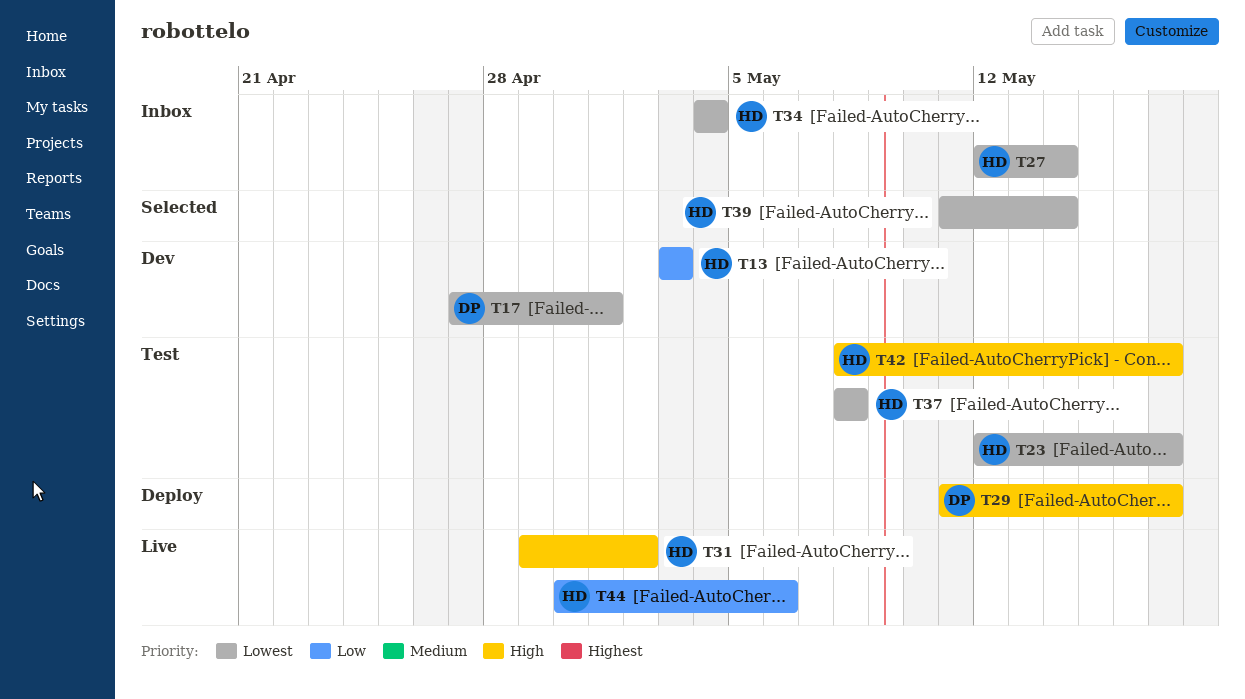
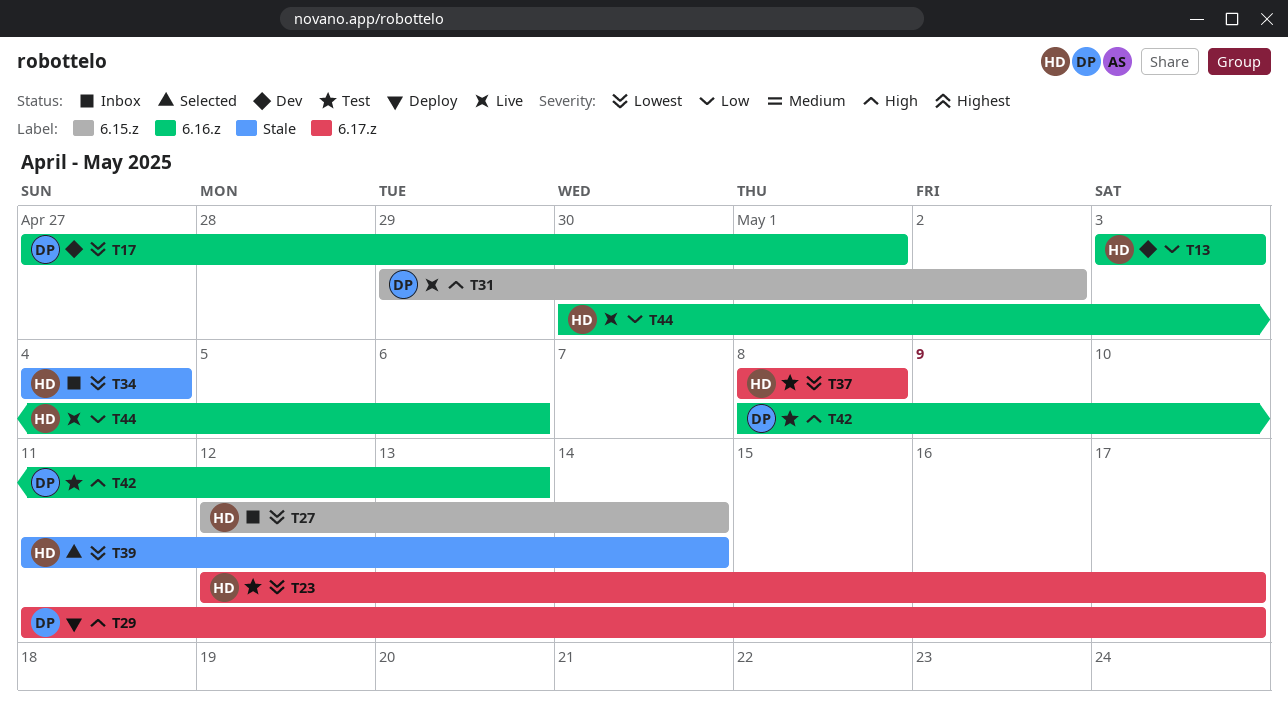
T31, owner: HD -> DP
T42, owner: HD -> DP
T42, due: May 17 -> May 13

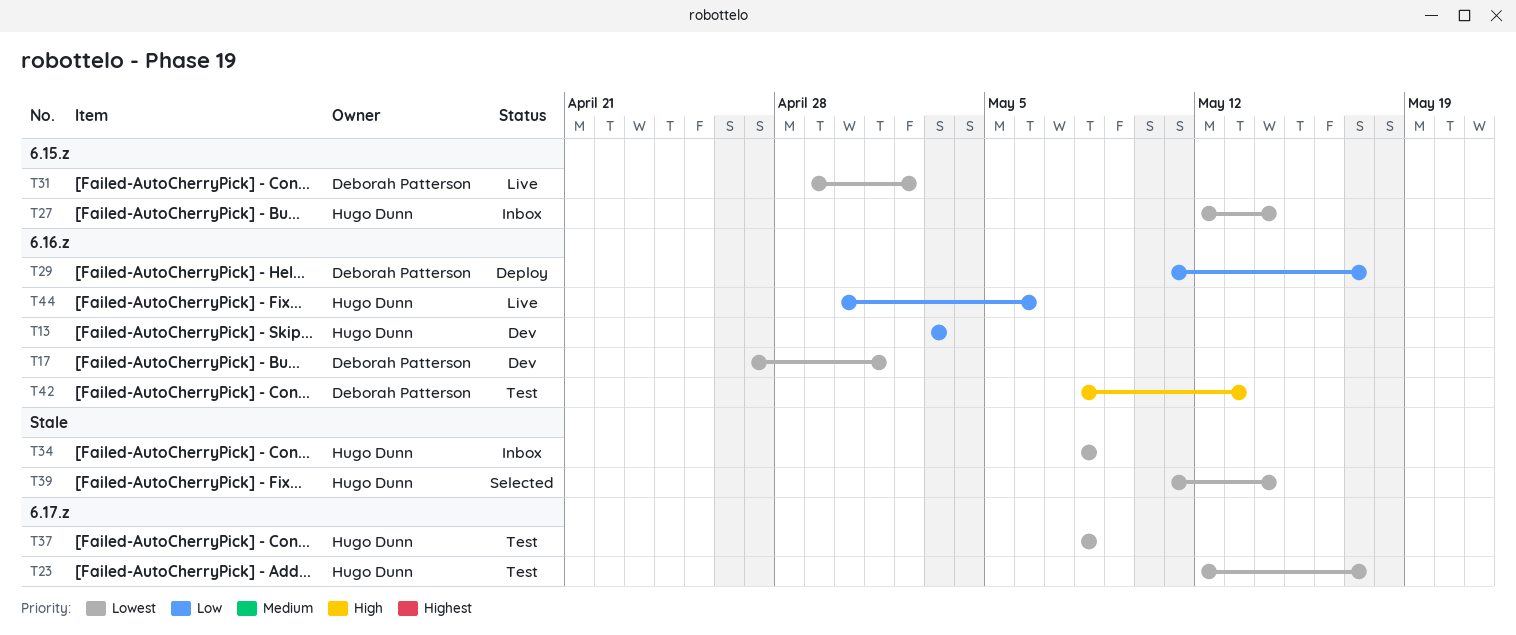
T29, priority: High -> Low
T29, label: 6.17.z -> 6.16.z
T31, priority: High -> Lowest
T34, start: May 4 -> May 8
T34, due: May 4 -> May 8

